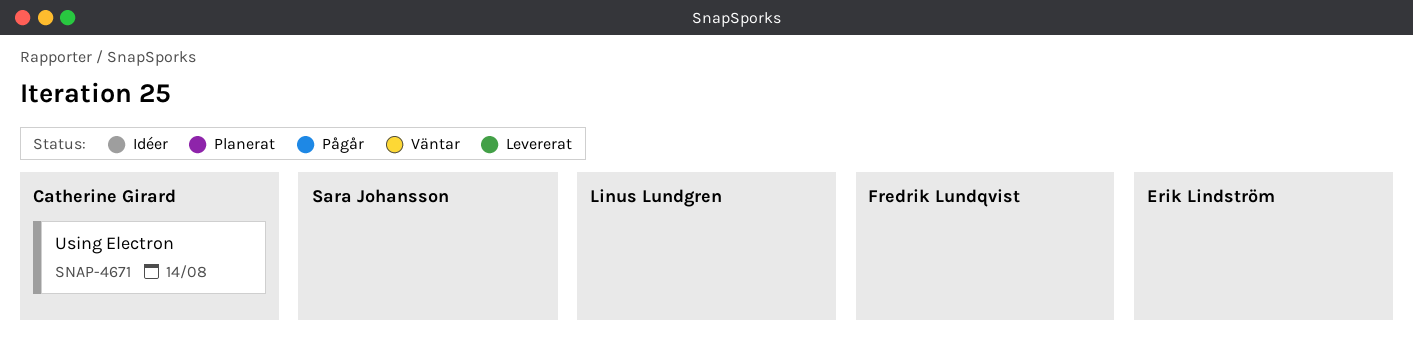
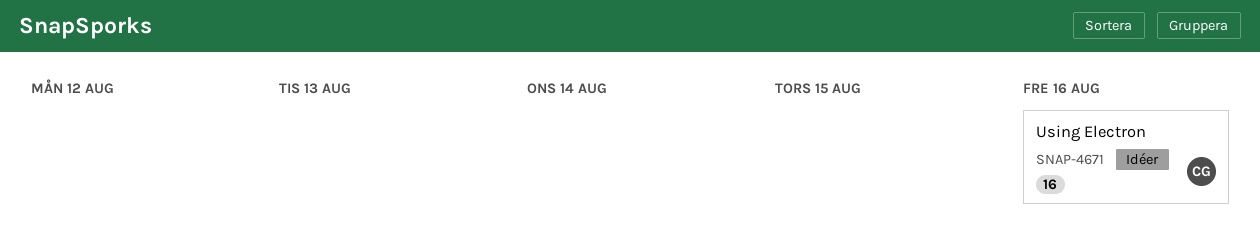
SNAP-4671, due: Aug 14 -> Aug 16

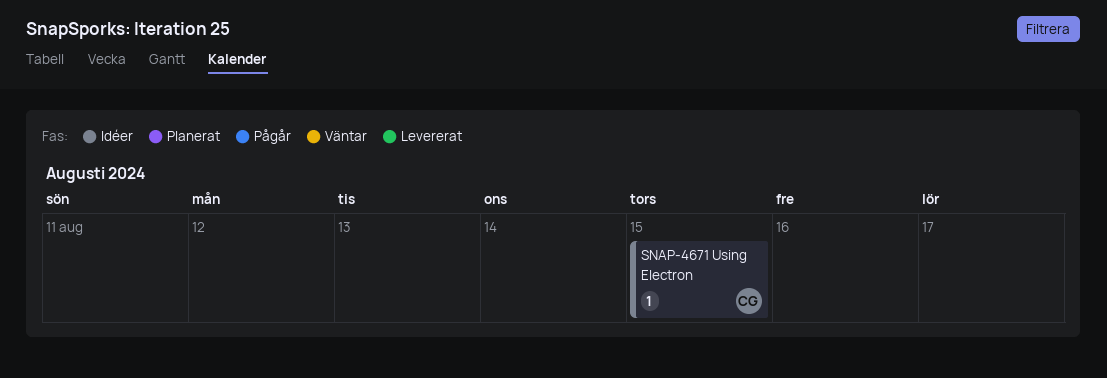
SNAP-4671, estimate: 16 -> 1
SNAP-4671, due: Aug 16 -> Aug 15

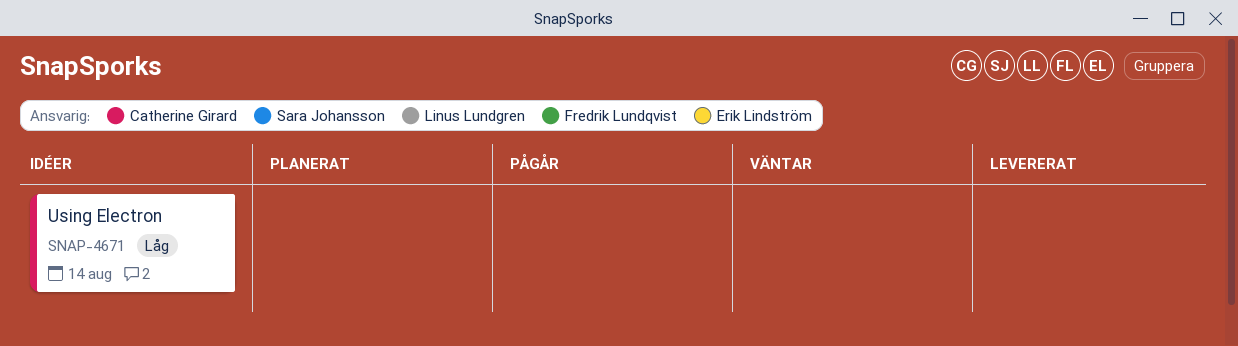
SNAP-4671, due: Aug 15 -> Aug 14

